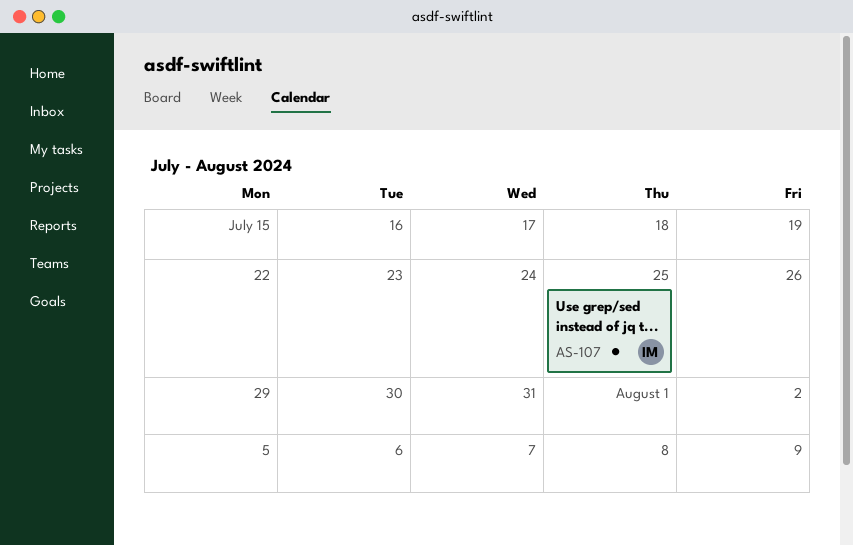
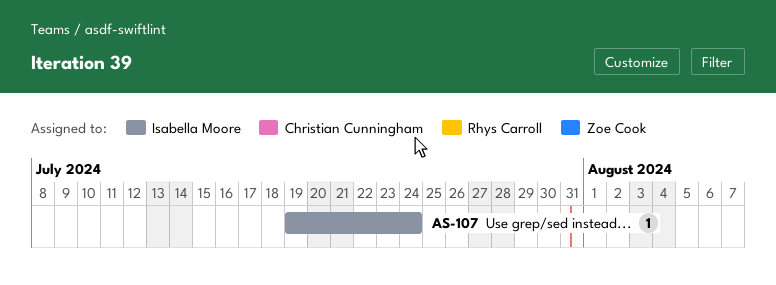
AS-107, due: Jul 25 -> Jul 24

